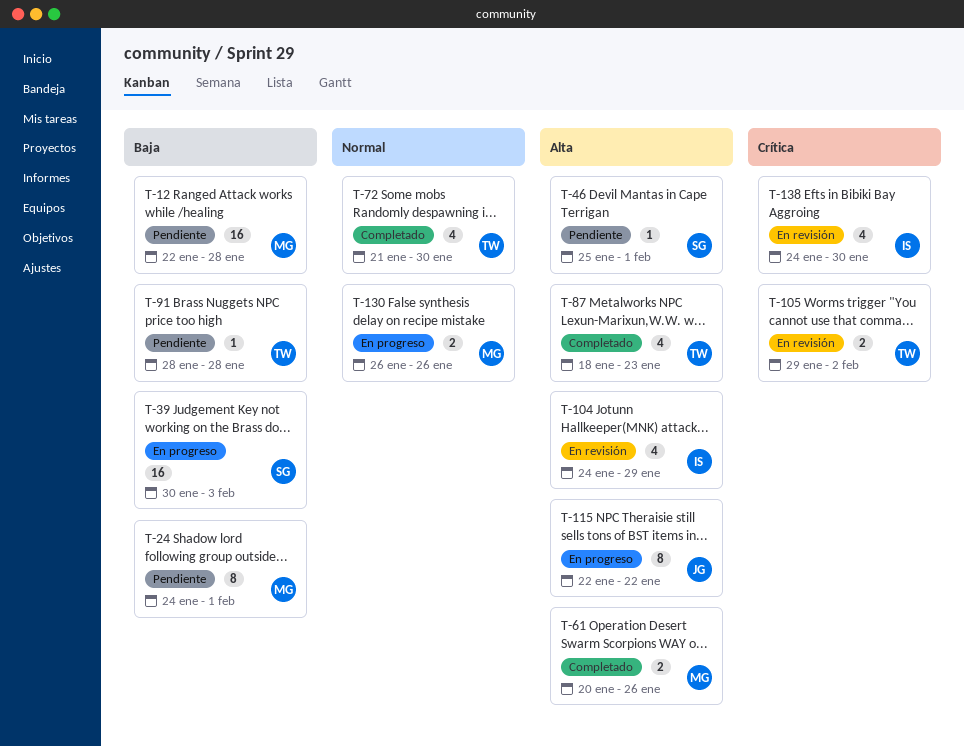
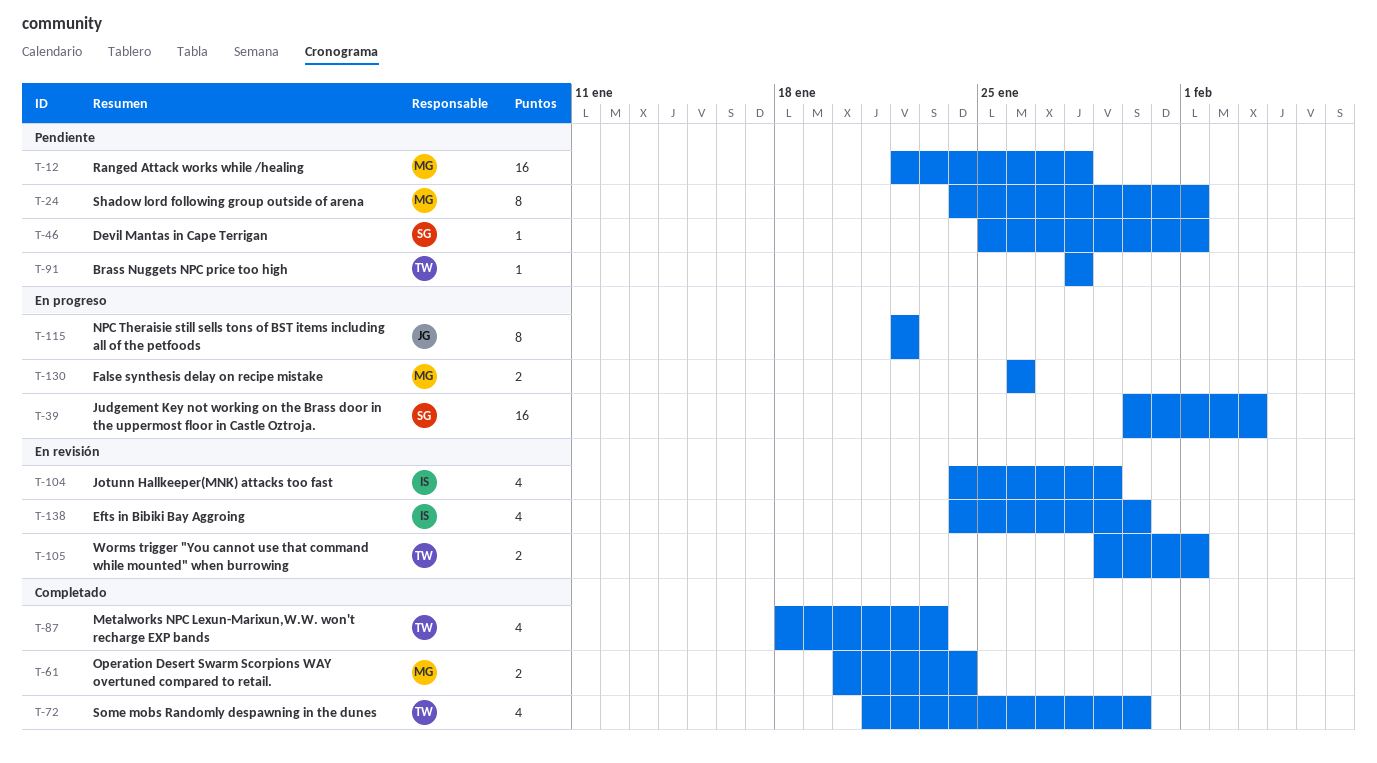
T-61, due: Jan 26 -> Jan 24
T-105, due: Feb 2 -> Feb 1

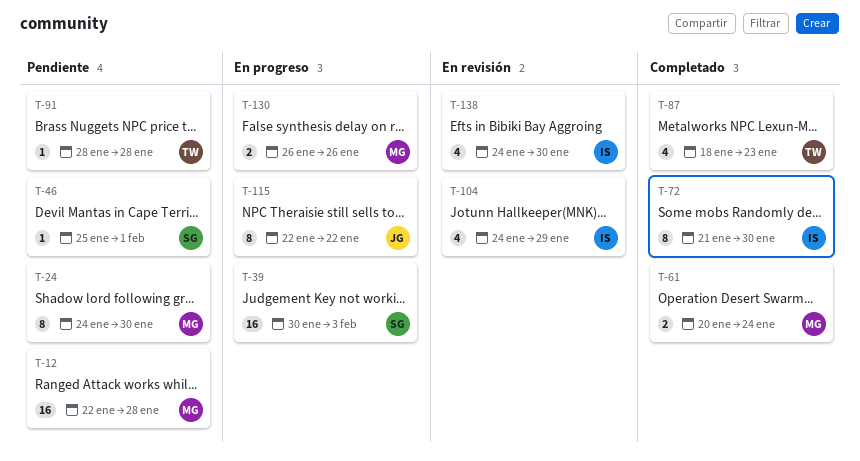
T-24, due: Feb 1 -> Jan 30
T-72, owner: TW -> IS
T-72, estimate: 4 -> 8
T-105: present -> none

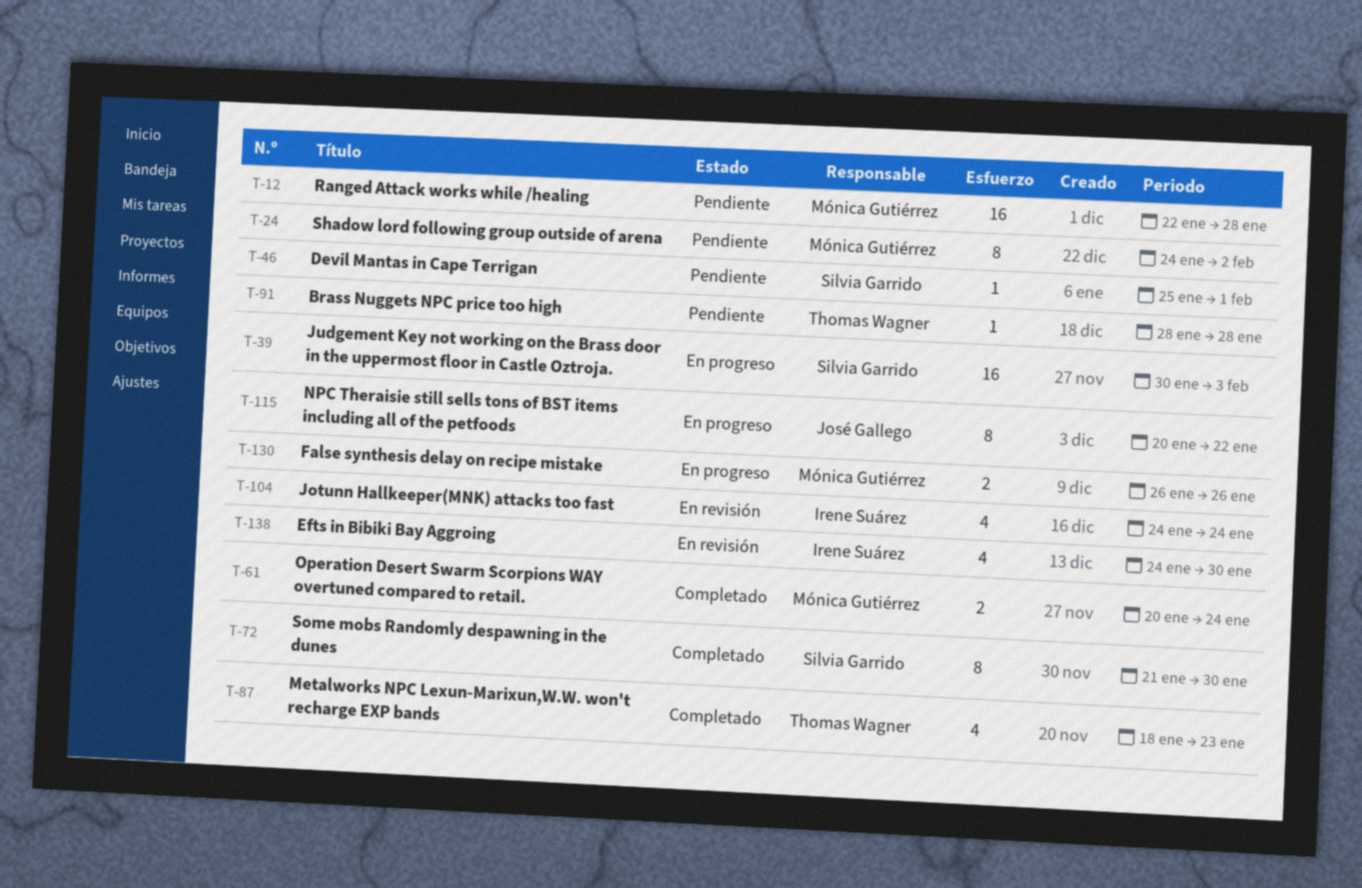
T-24, due: Jan 30 -> Feb 2
T-72, owner: Irene Suárez -> Silvia Garrido
T-104, due: Jan 29 -> Jan 24
T-115, start: Jan 22 -> Jan 20

